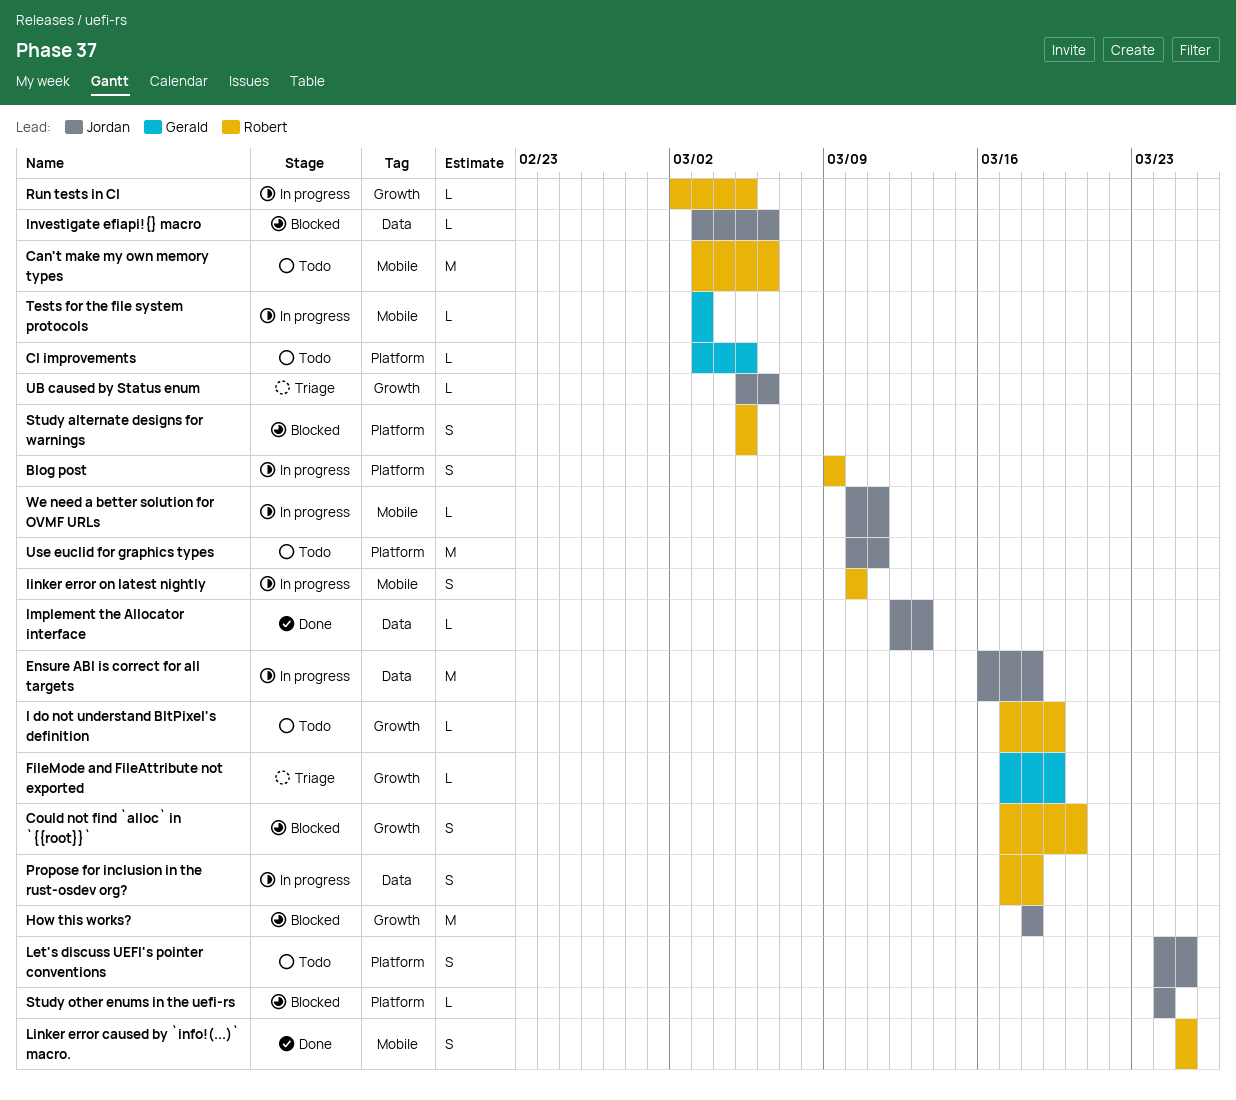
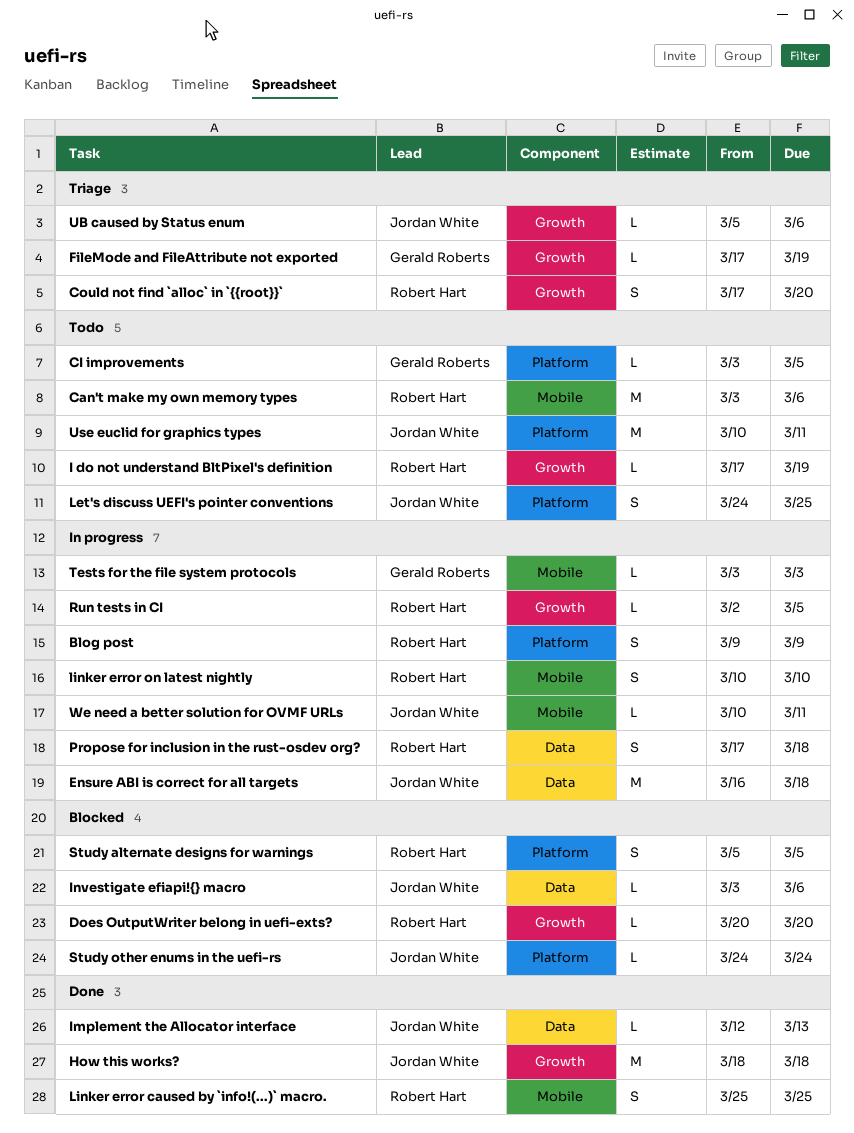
Could not find `alloc` in `{{root}}`, status: Blocked -> Triage
Does OutputWriter belong in uefi-exts?: none -> present
How this works?, status: Blocked -> Done

